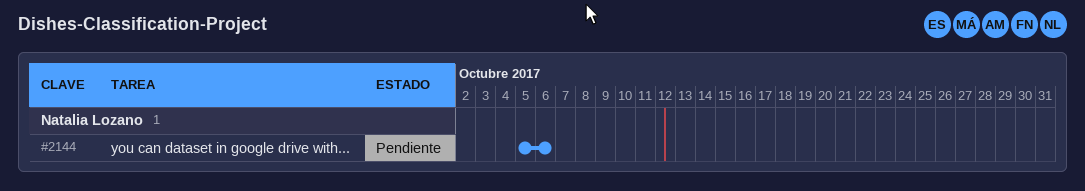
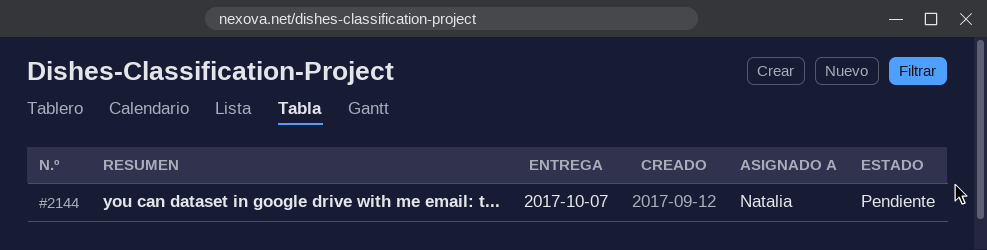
#2144, due: Oct 6 -> Oct 7

